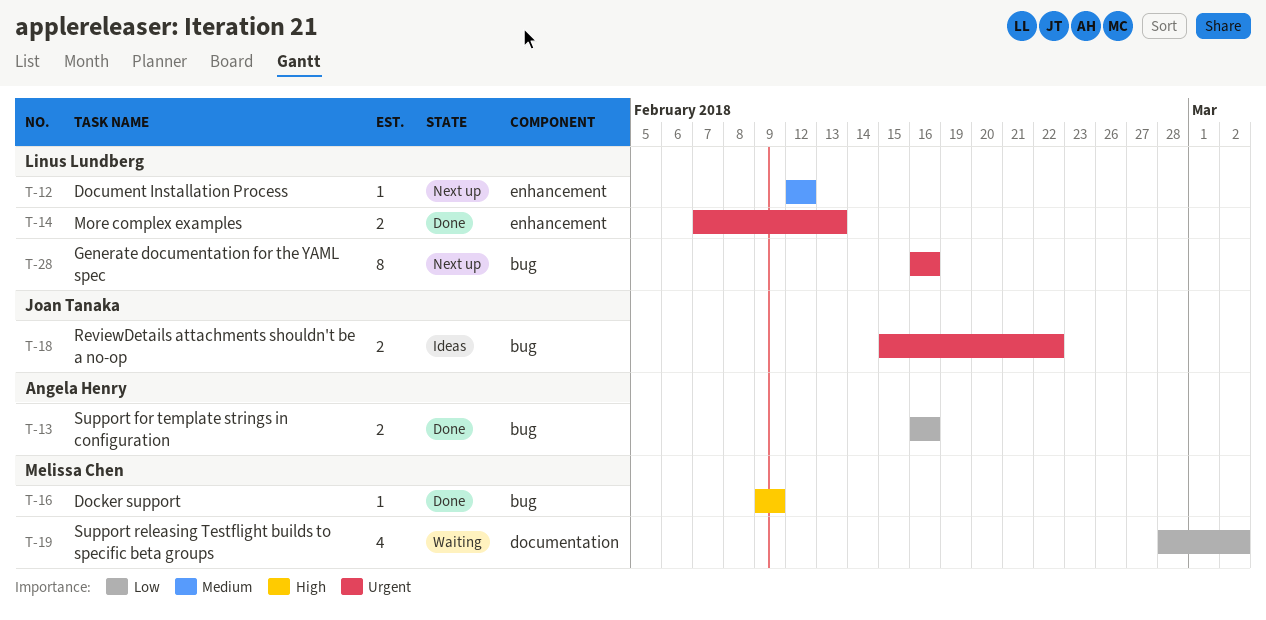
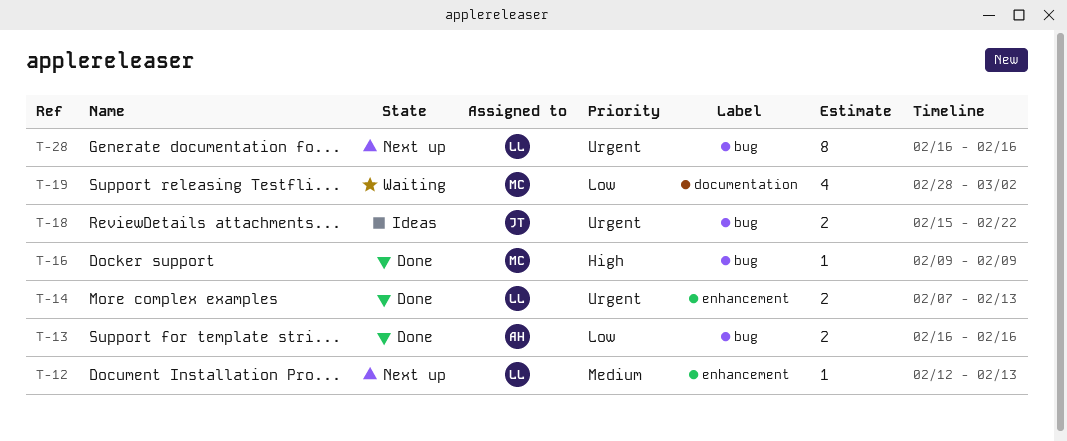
T-12, due: Feb 12 -> Feb 13

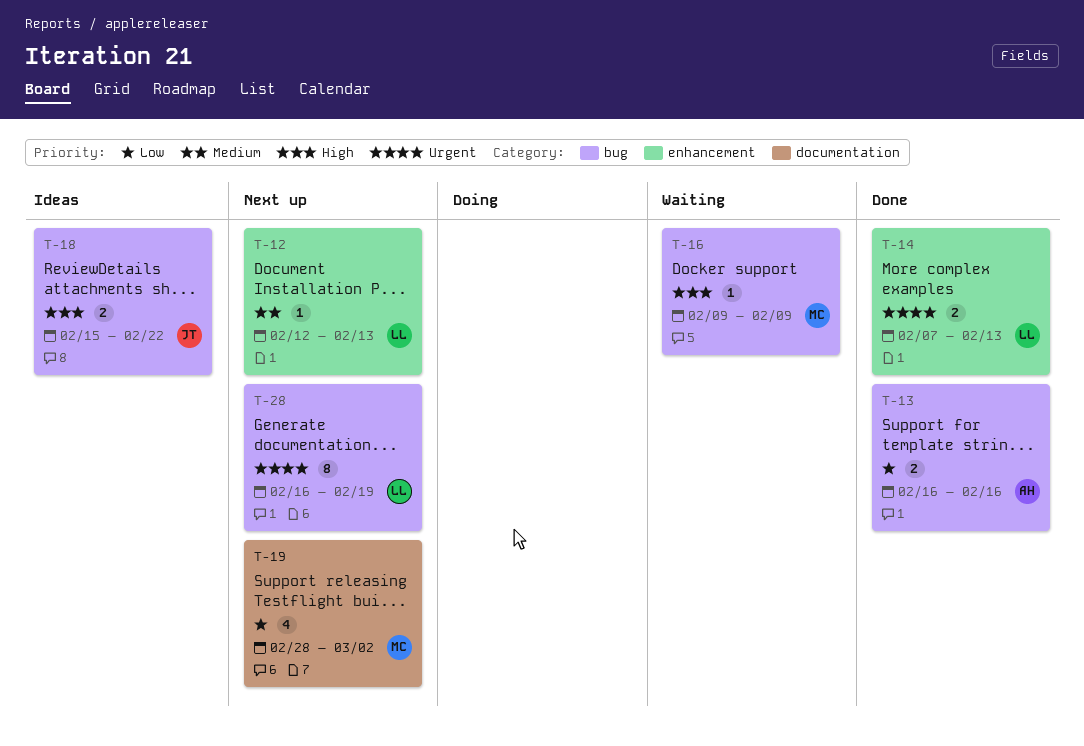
T-16, status: Done -> Waiting
T-18, priority: Urgent -> High
T-19, status: Waiting -> Next up
T-28, due: Feb 16 -> Feb 19

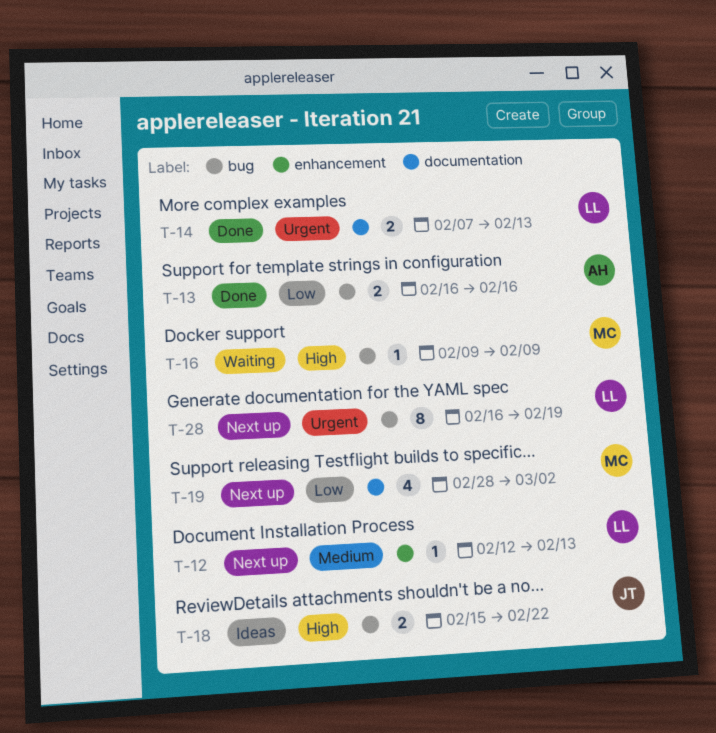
T-14, label: enhancement -> documentation

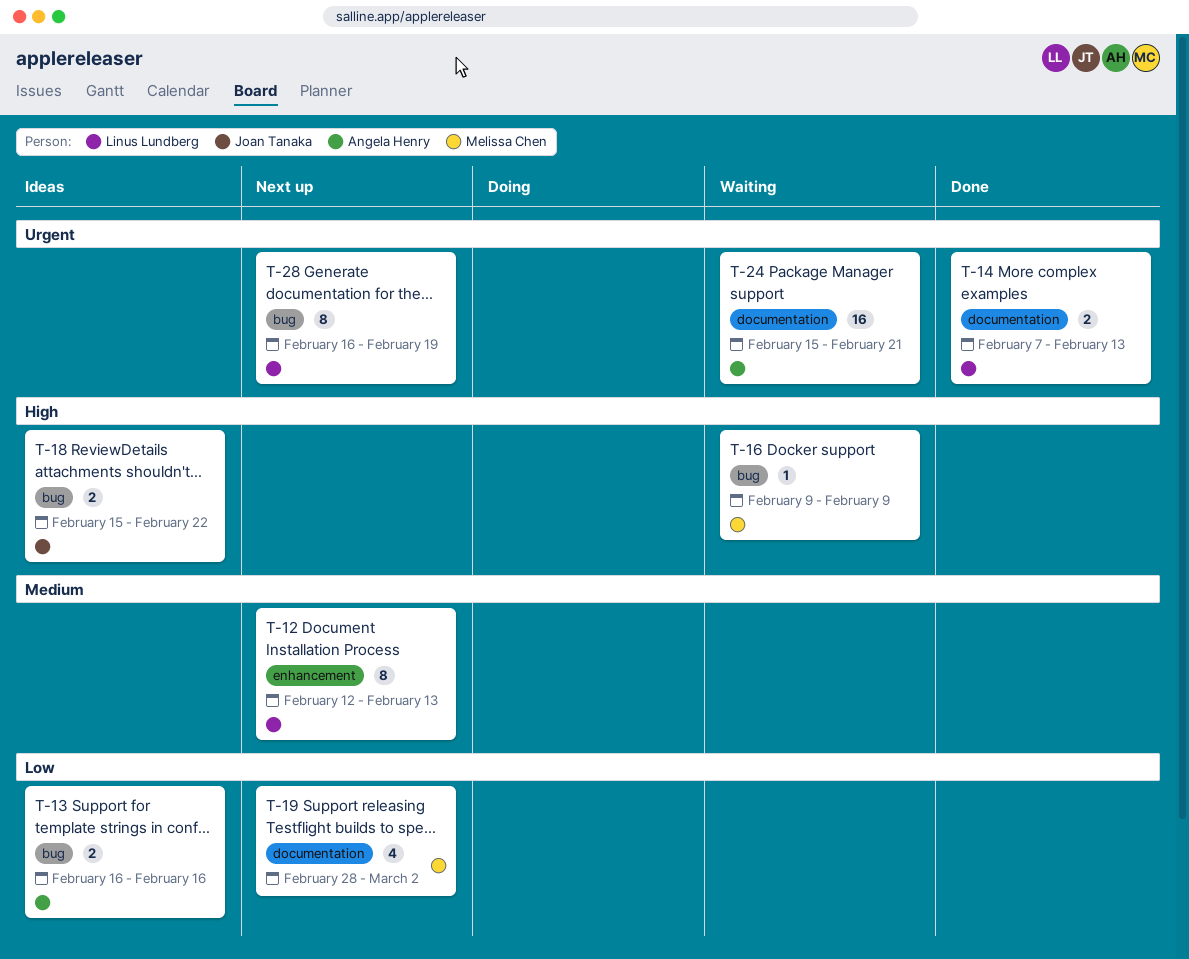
T-12, estimate: 1 -> 8
T-13, status: Done -> Ideas
T-24: none -> present

